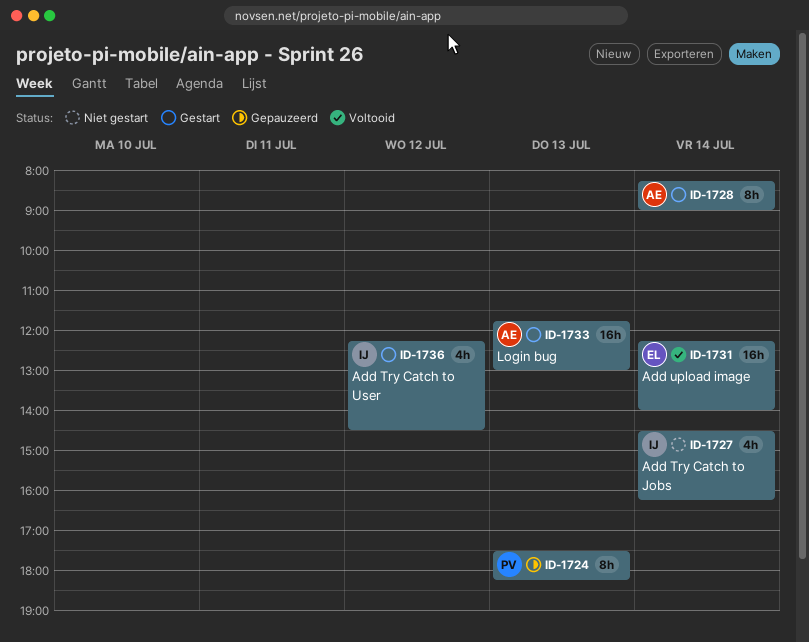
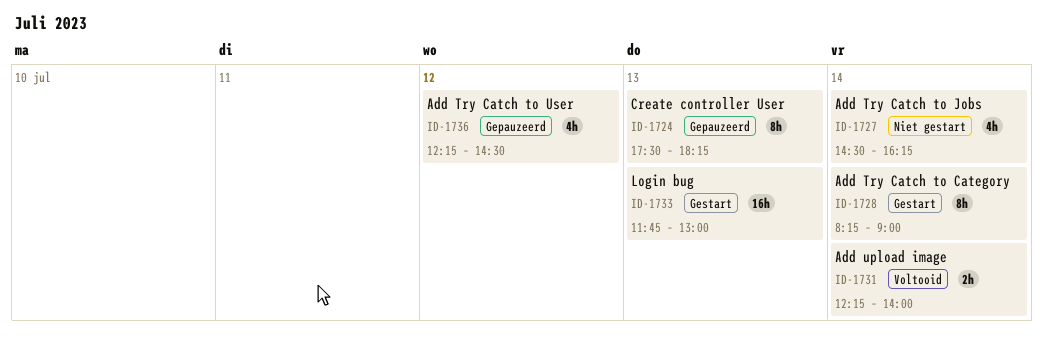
ID-1731, estimate: 16h -> 2h
ID-1736, status: Gestart -> Gepauzeerd

